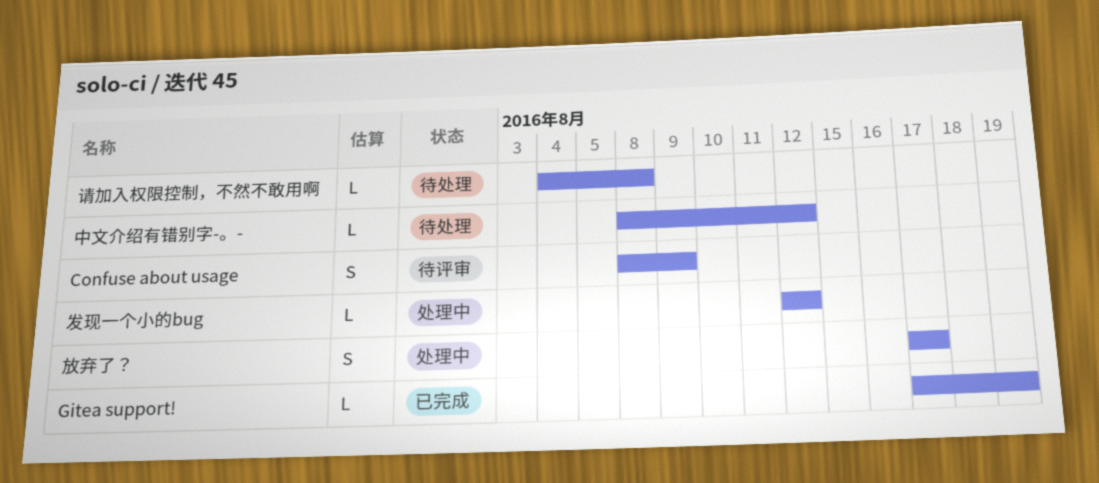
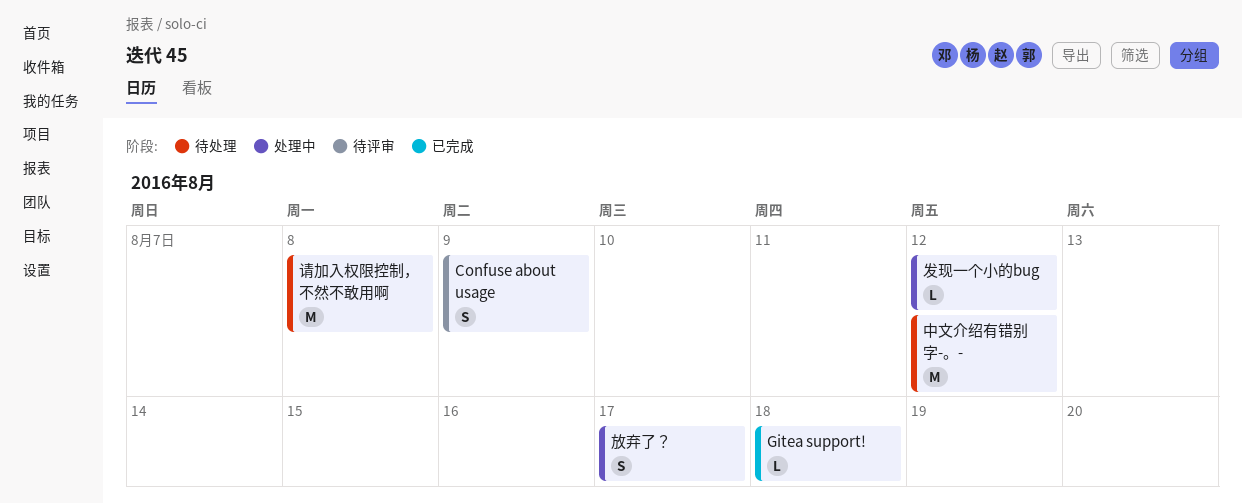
Gitea support!, due: Aug 19 -> Aug 18
中文介绍有错别字-。-, estimate: L -> M
请加入权限控制，不然不敢用啊, estimate: L -> M

